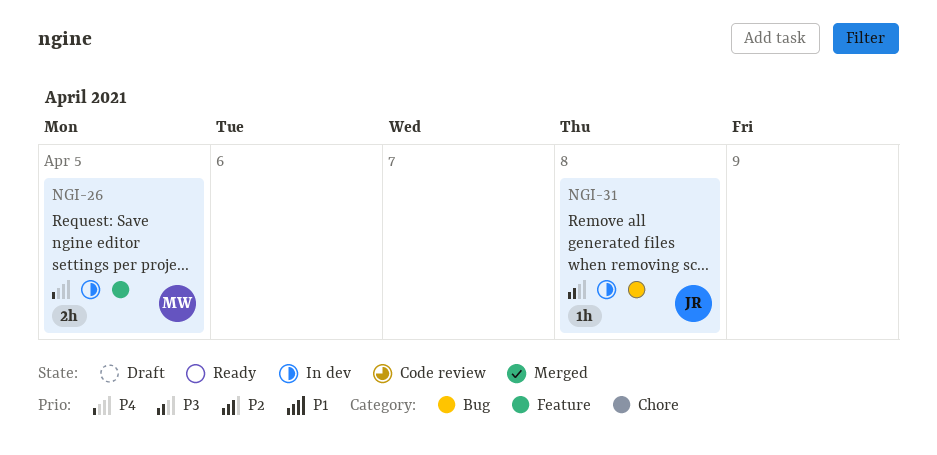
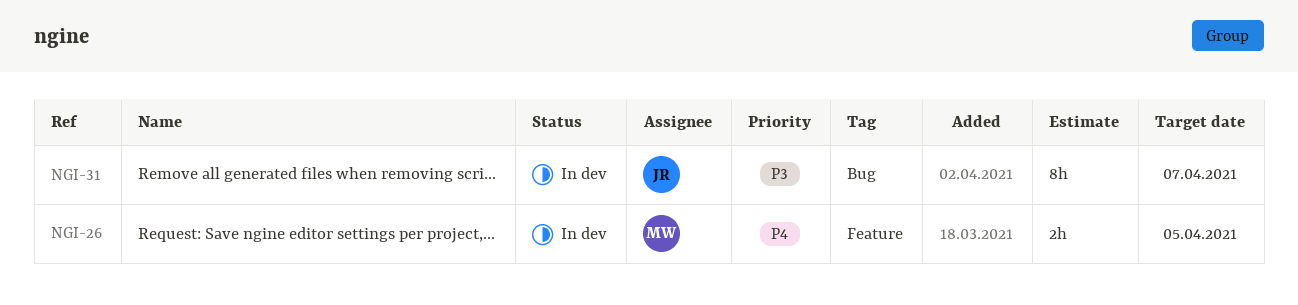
NGI-31, estimate: 1h -> 8h
NGI-31, due: Apr 8 -> Apr 7

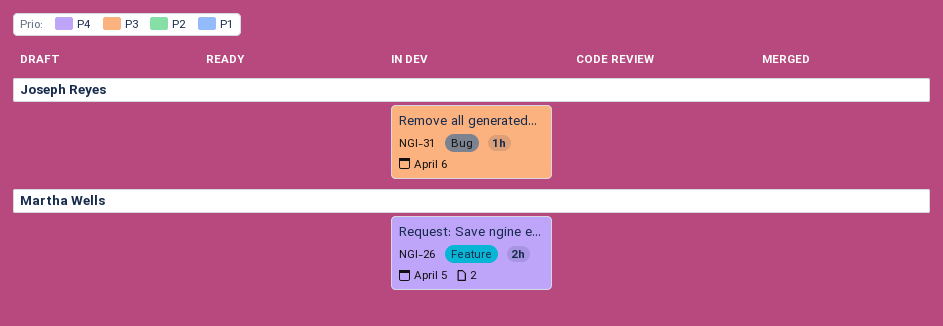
NGI-31, estimate: 8h -> 1h
NGI-31, due: Apr 7 -> Apr 6

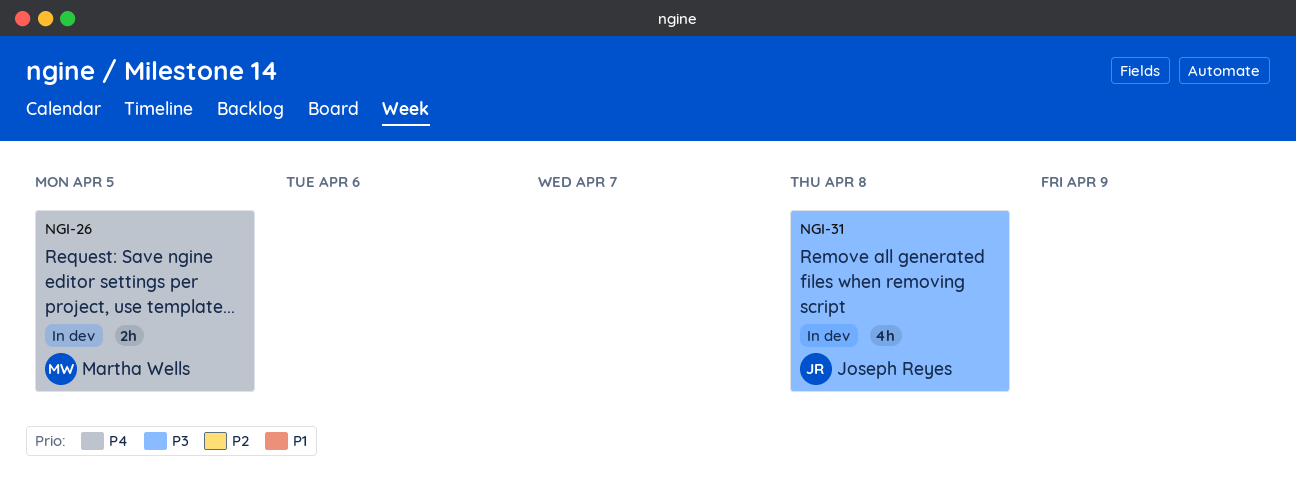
NGI-31, estimate: 1h -> 4h
NGI-31, due: Apr 6 -> Apr 8

